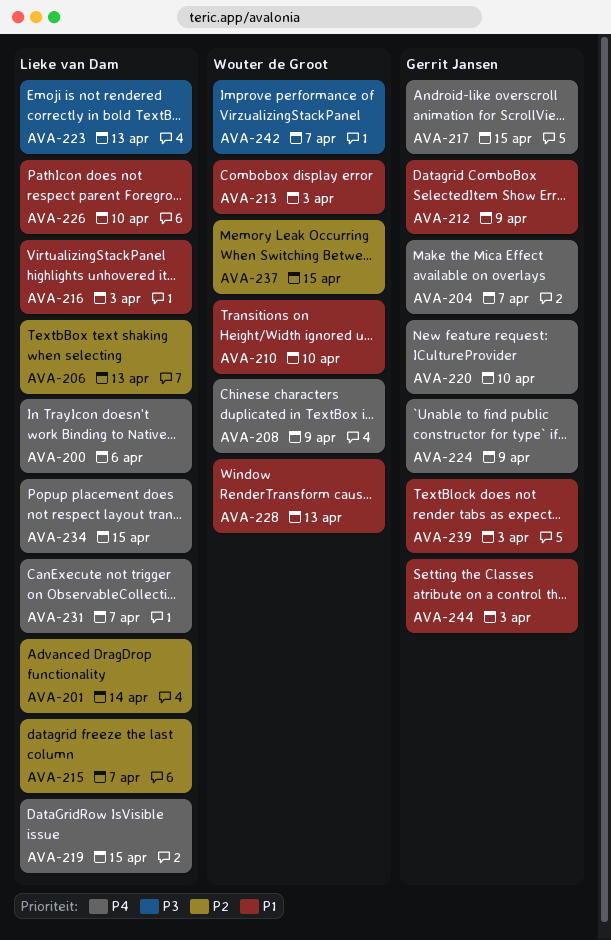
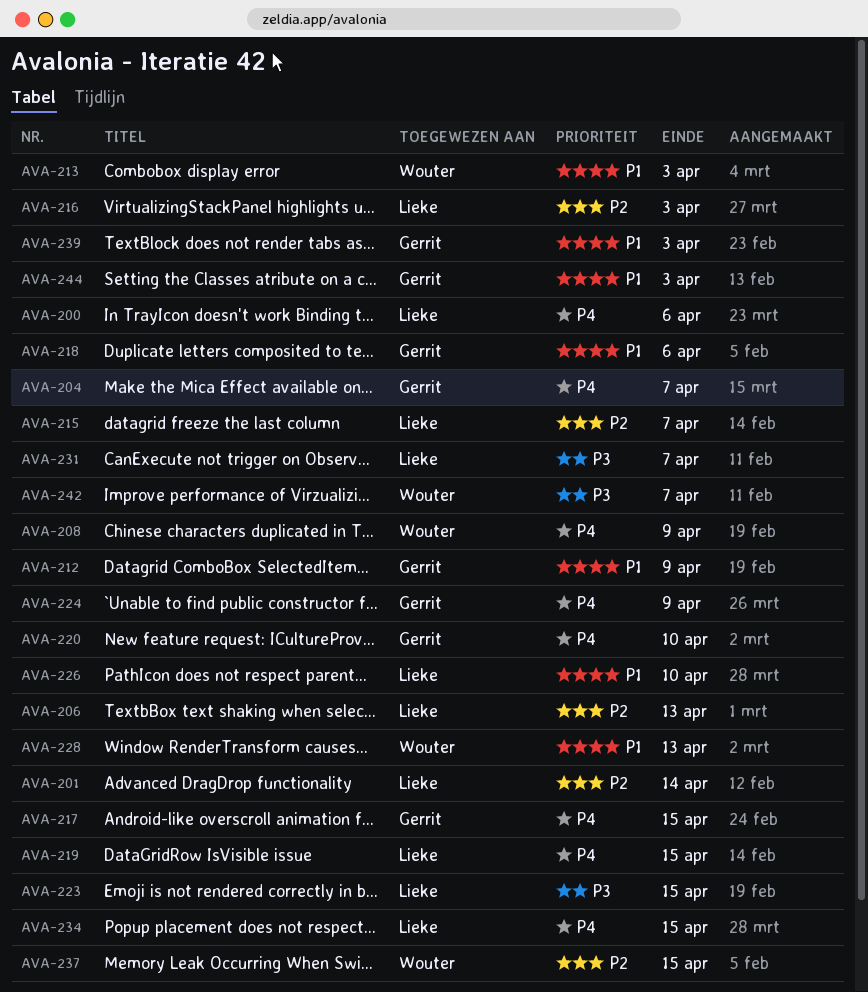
AVA-210: present -> none
AVA-216, priority: P1 -> P2
AVA-218: none -> present
AVA-223, due: Apr 13 -> Apr 15
AVA-231, priority: P4 -> P3

